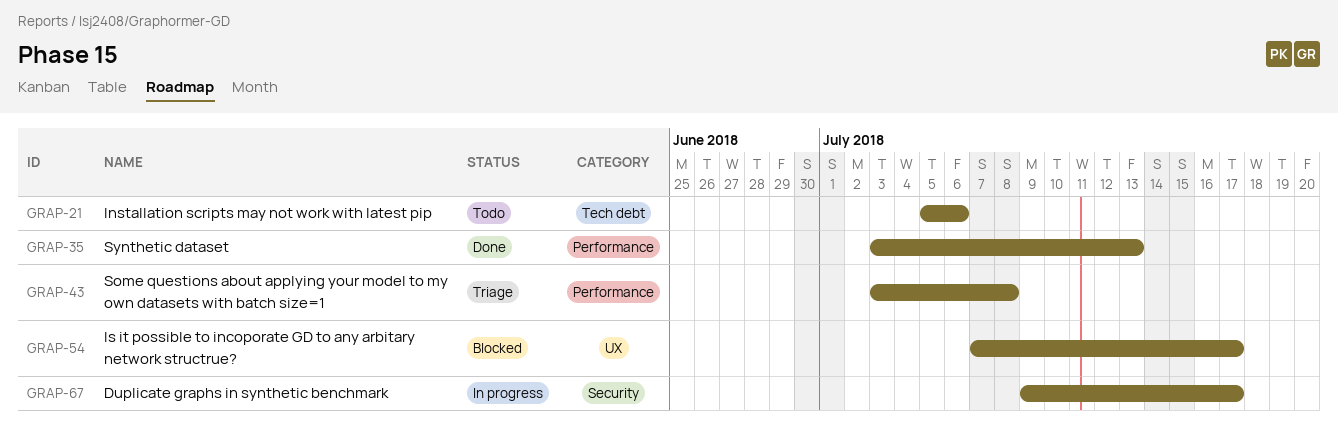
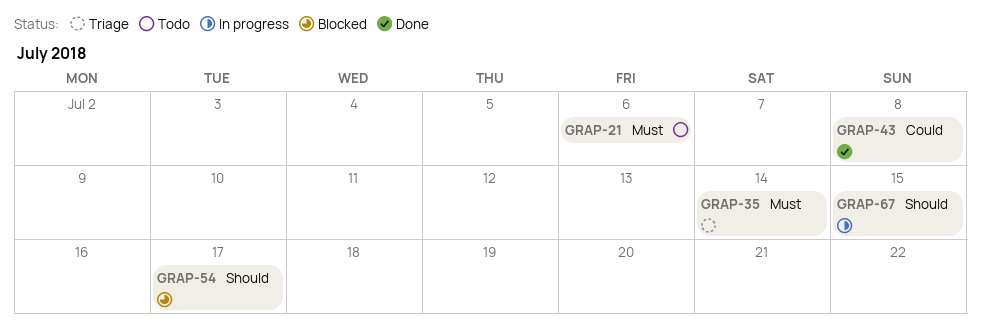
GRAP-35, status: Done -> Triage
GRAP-35, due: Jul 13 -> Jul 14
GRAP-43, status: Triage -> Done
GRAP-67, due: Jul 17 -> Jul 15

